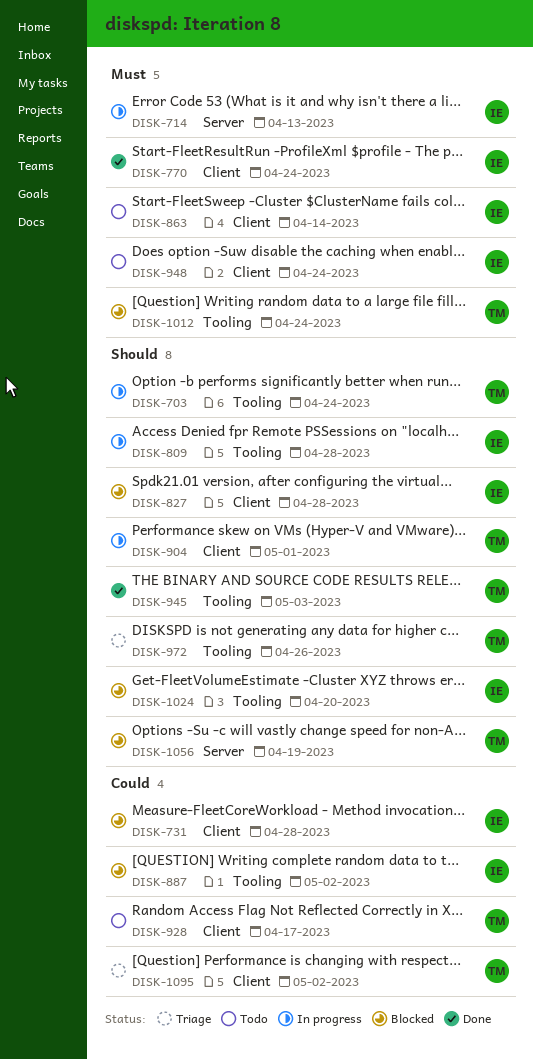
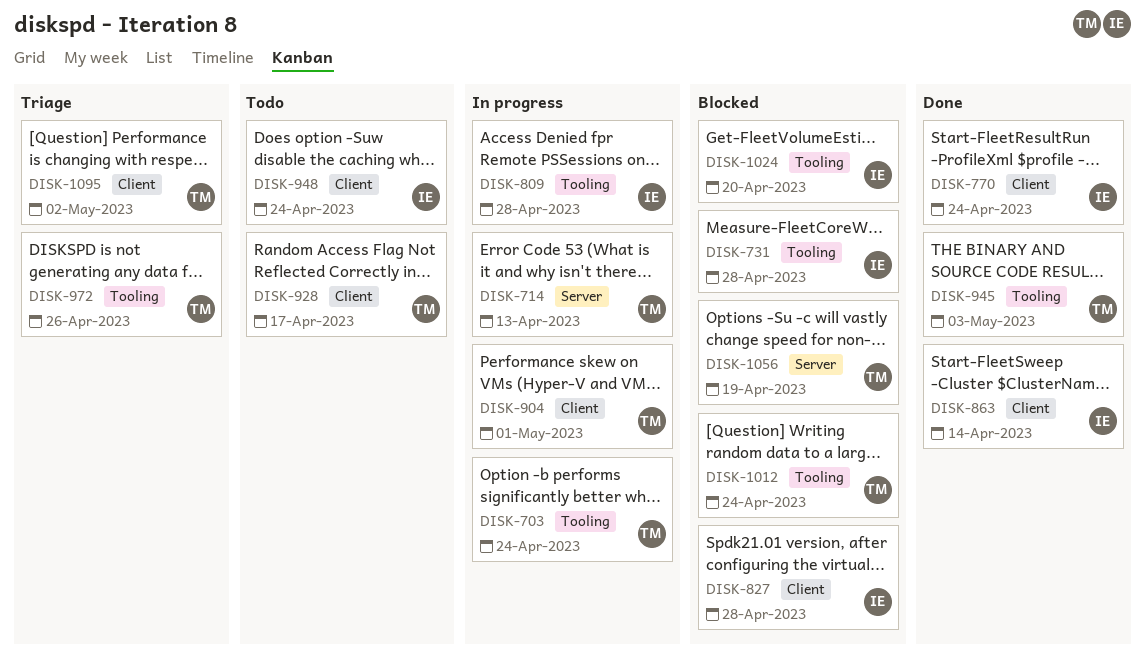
DISK-714, owner: IE -> TM
DISK-731, label: Client -> Tooling
DISK-863, status: Todo -> Done
DISK-887: present -> none

